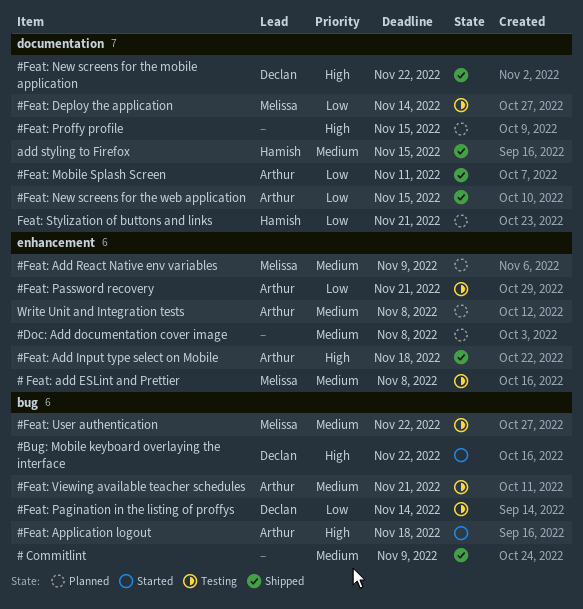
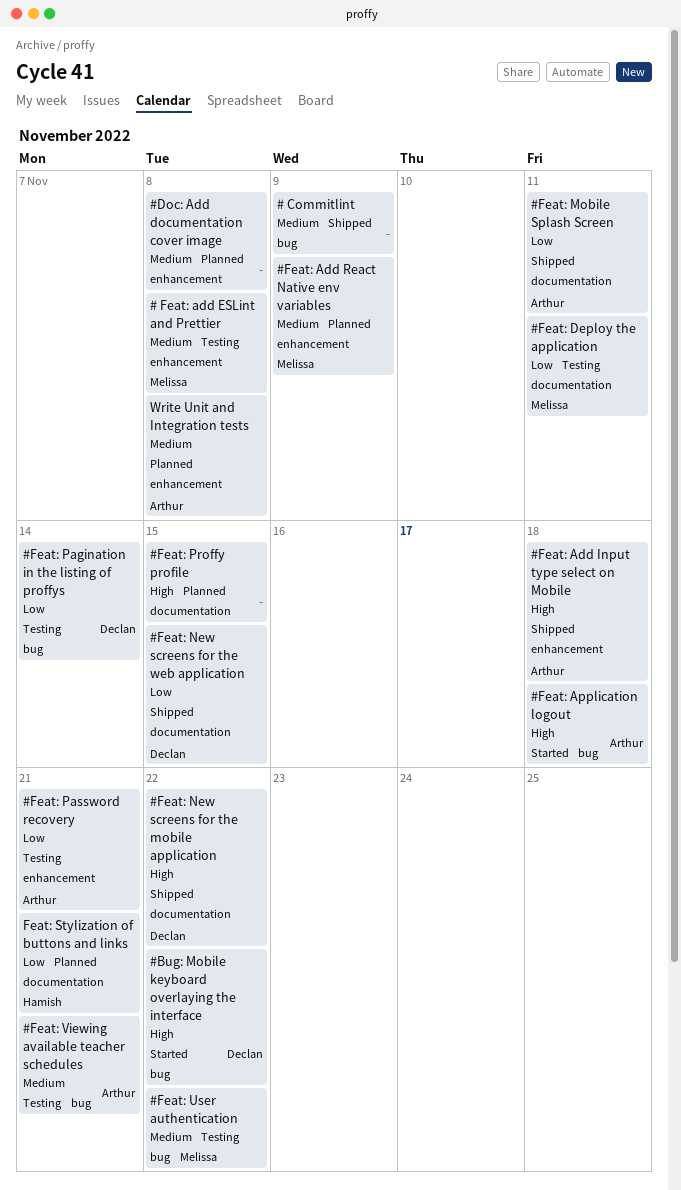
#Feat: Deploy the application, due: Nov 14 -> Nov 11
#Feat: New screens for the web application, owner: Arthur -> Declan
add styling to Firefox: present -> none

